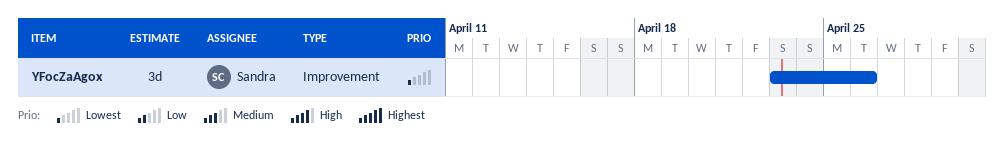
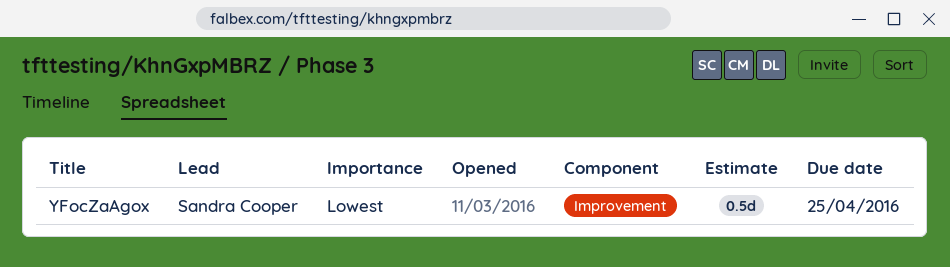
YFocZaAgox, estimate: 3d -> 0.5d
YFocZaAgox, due: Apr 26 -> Apr 25

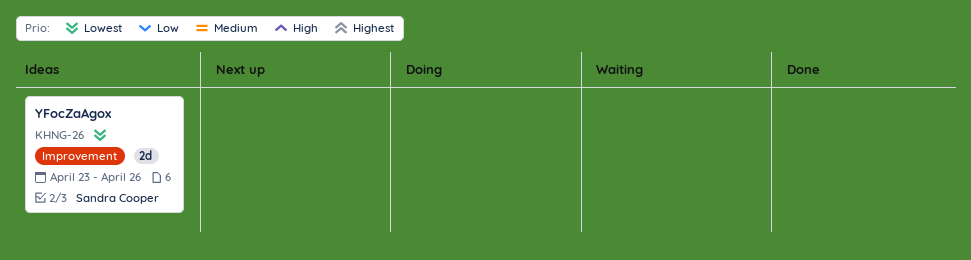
YFocZaAgox, estimate: 0.5d -> 2d
YFocZaAgox, due: Apr 25 -> Apr 26

